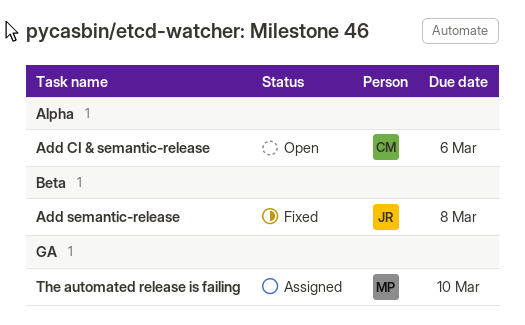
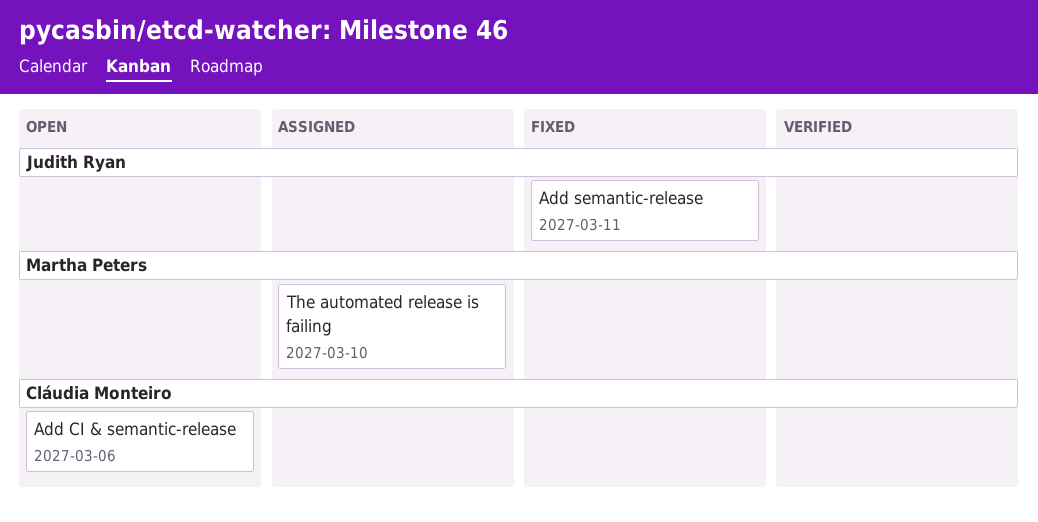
Add semantic-release, due: Mar 8 -> Mar 11

